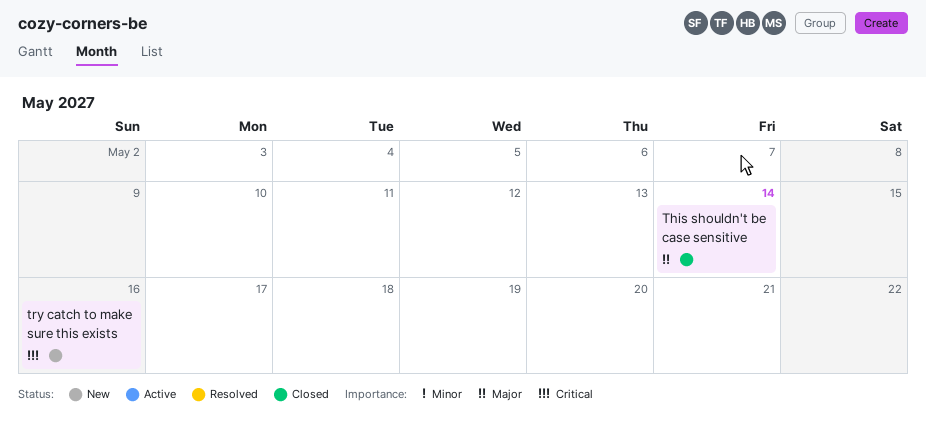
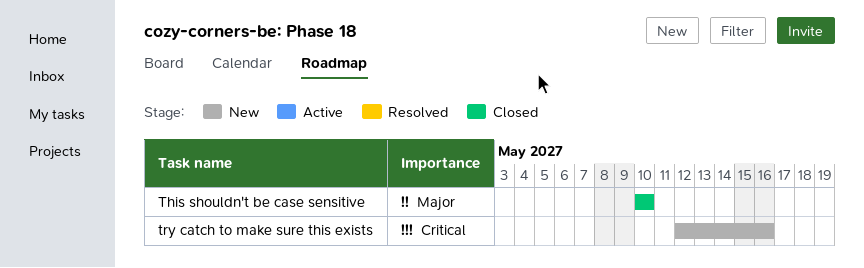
This shouldn't be case sensitive, due: May 14 -> May 10

